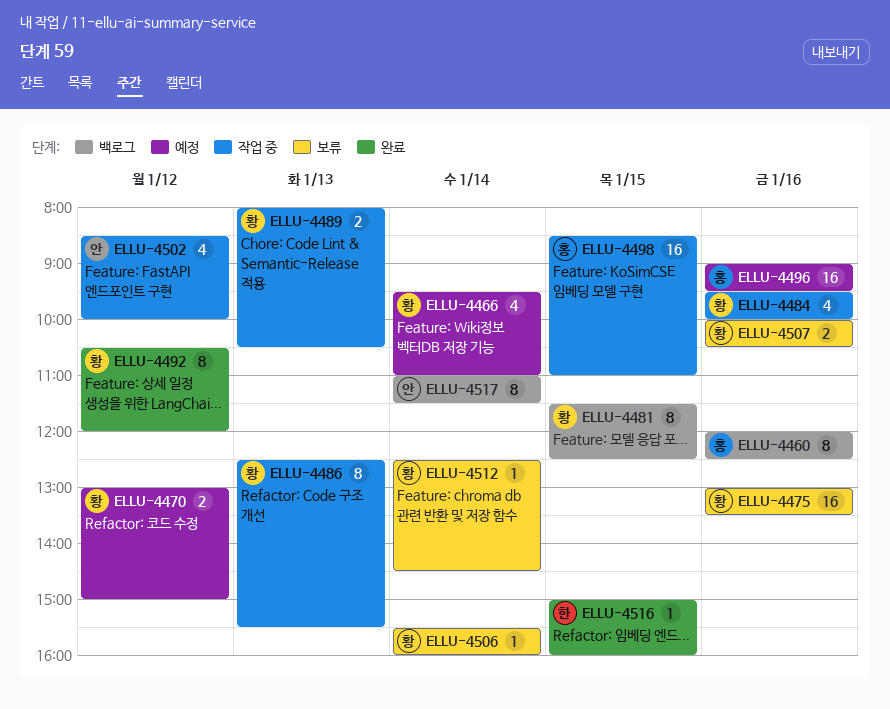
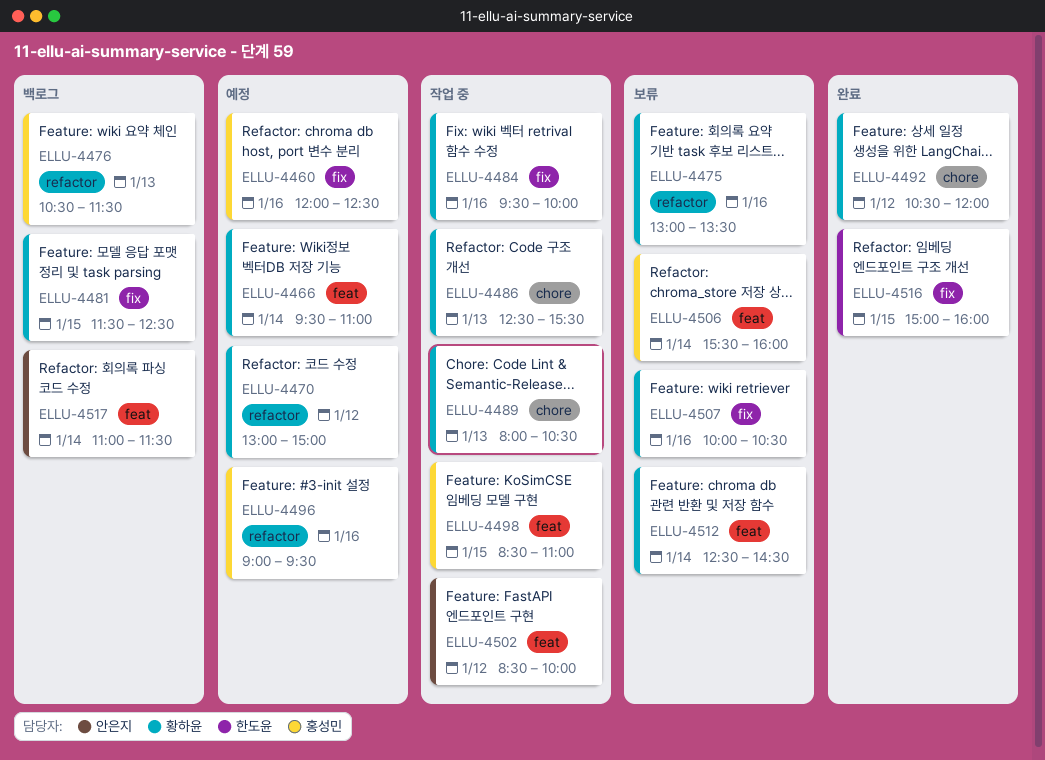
ELLU-4460, status: 백로그 -> 예정
ELLU-4476: none -> present
ELLU-4506, owner: 황하윤 -> 홍성민

